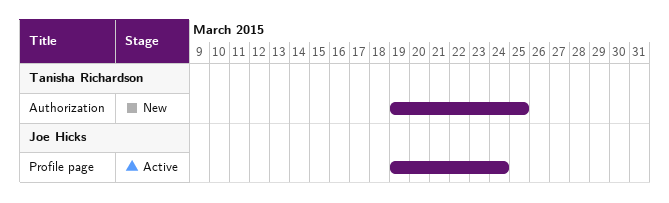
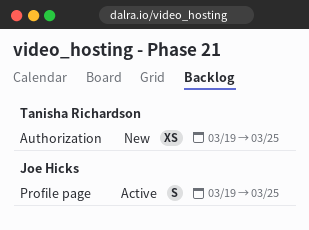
Profile page, due: Mar 24 -> Mar 25

